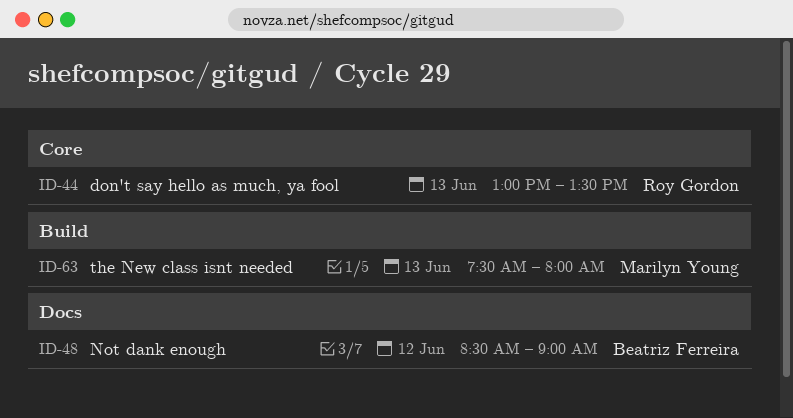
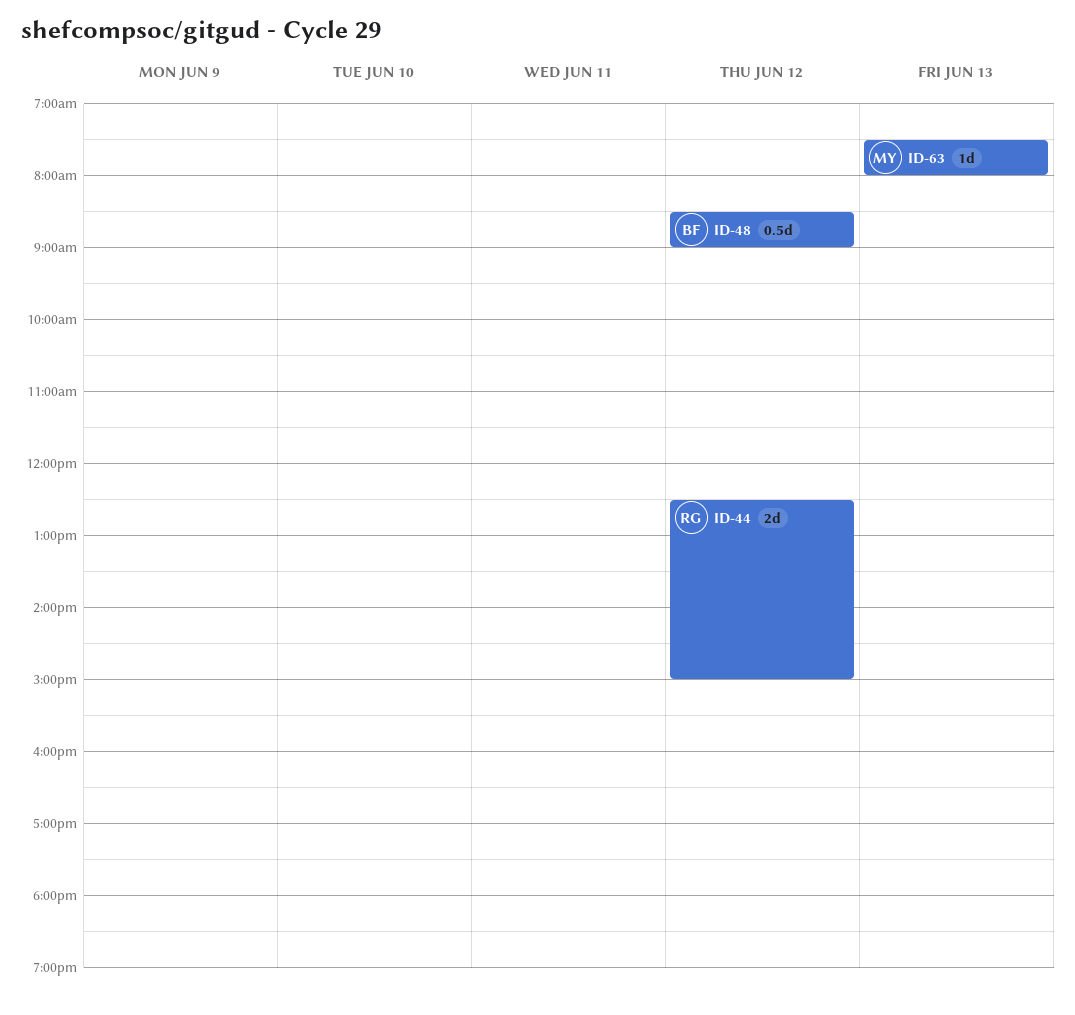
ID-44, day: Jun 13 -> Jun 12
ID-44, begins: 13:00 -> 12:30
ID-44, ends: 13:30 -> 15:00

